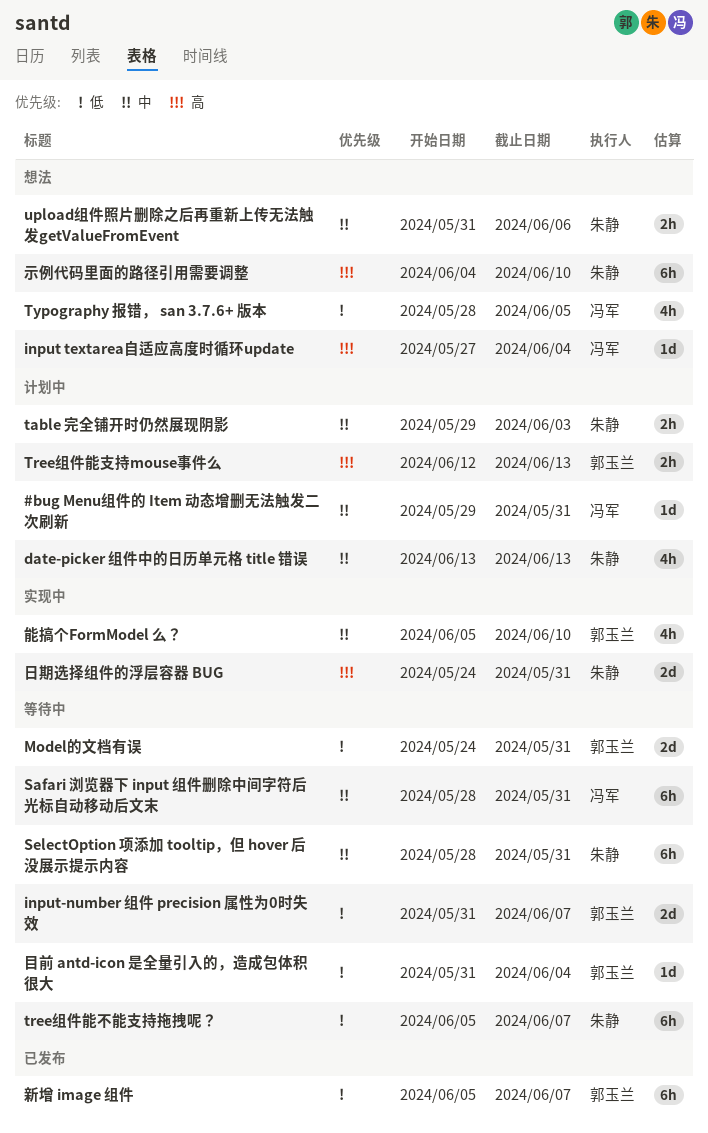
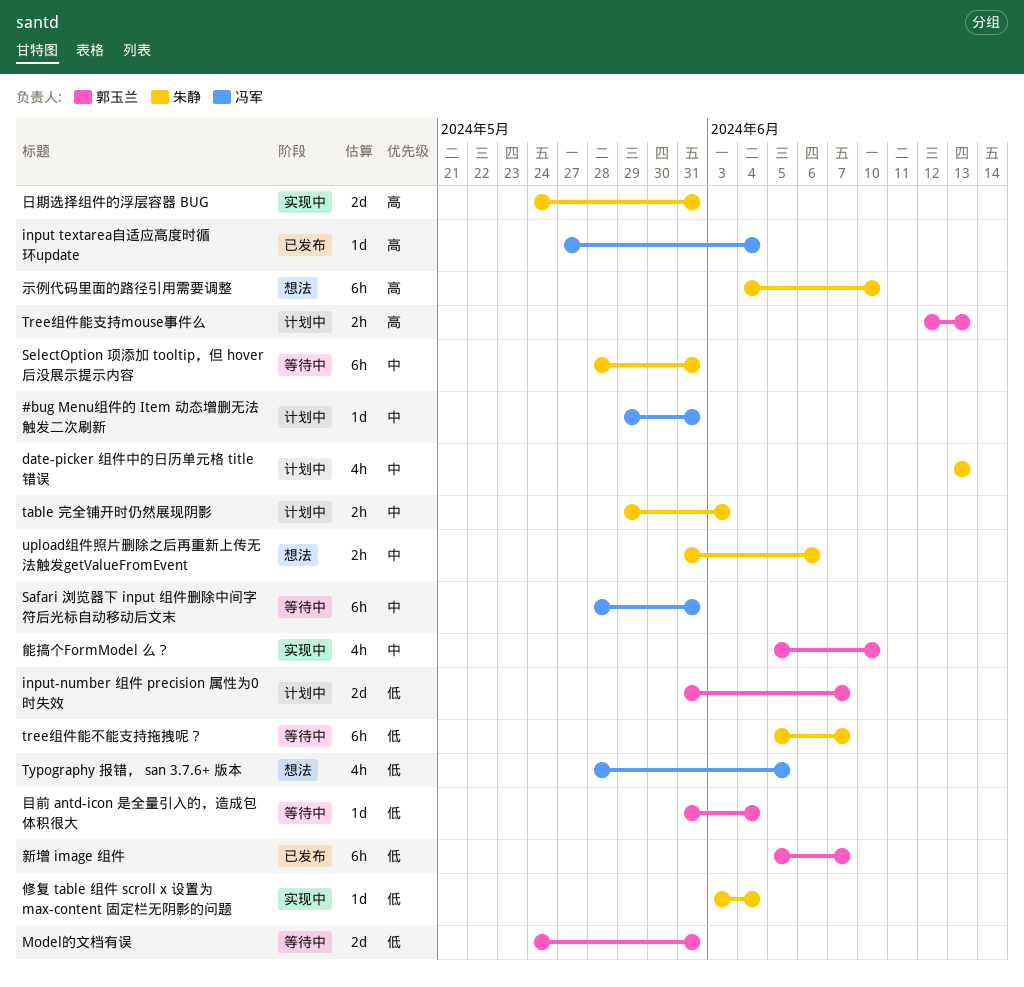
input textarea自适应高度时循环update, status: 想法 -> 已发布
input-number 组件 precision 属性为0时失效, status: 等待中 -> 计划中
修复 table 组件 scroll x 设置为 max-content 固定栏无阴影的问题: none -> present

